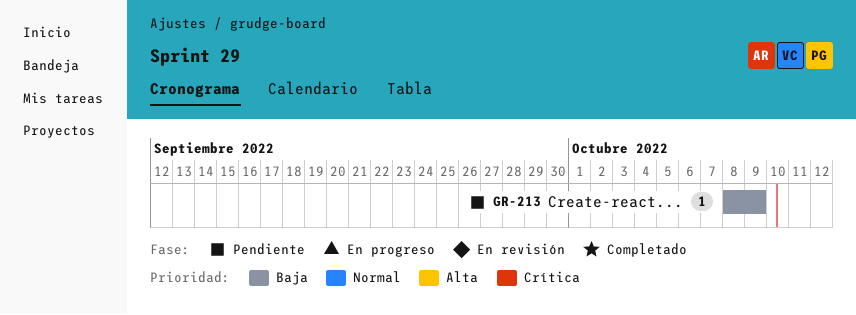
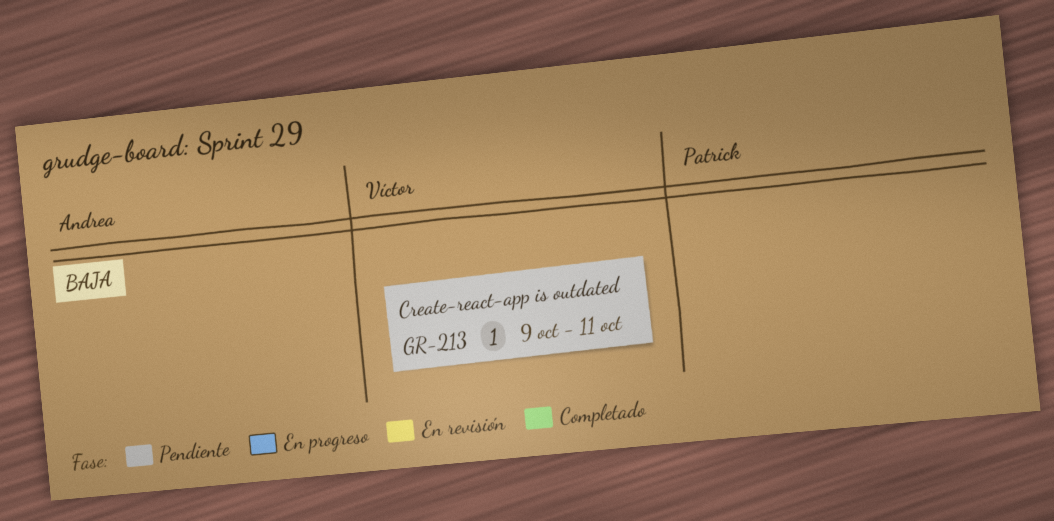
GR-213, start: Oct 8 -> Oct 9
GR-213, due: Oct 9 -> Oct 11

